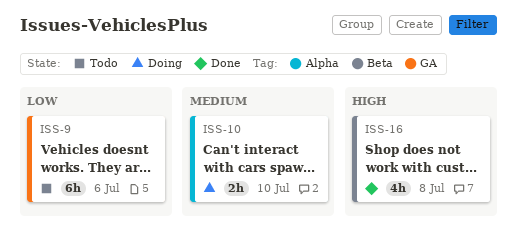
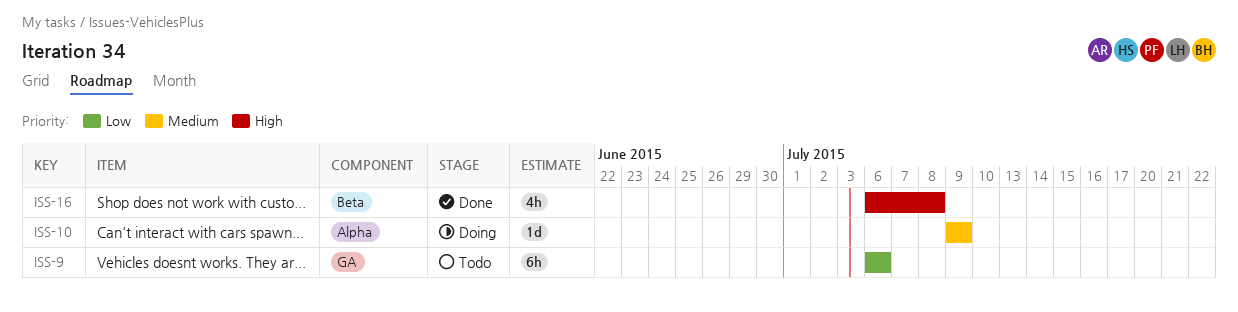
ISS-10, estimate: 2h -> 1d
ISS-10, due: Jul 10 -> Jul 9

